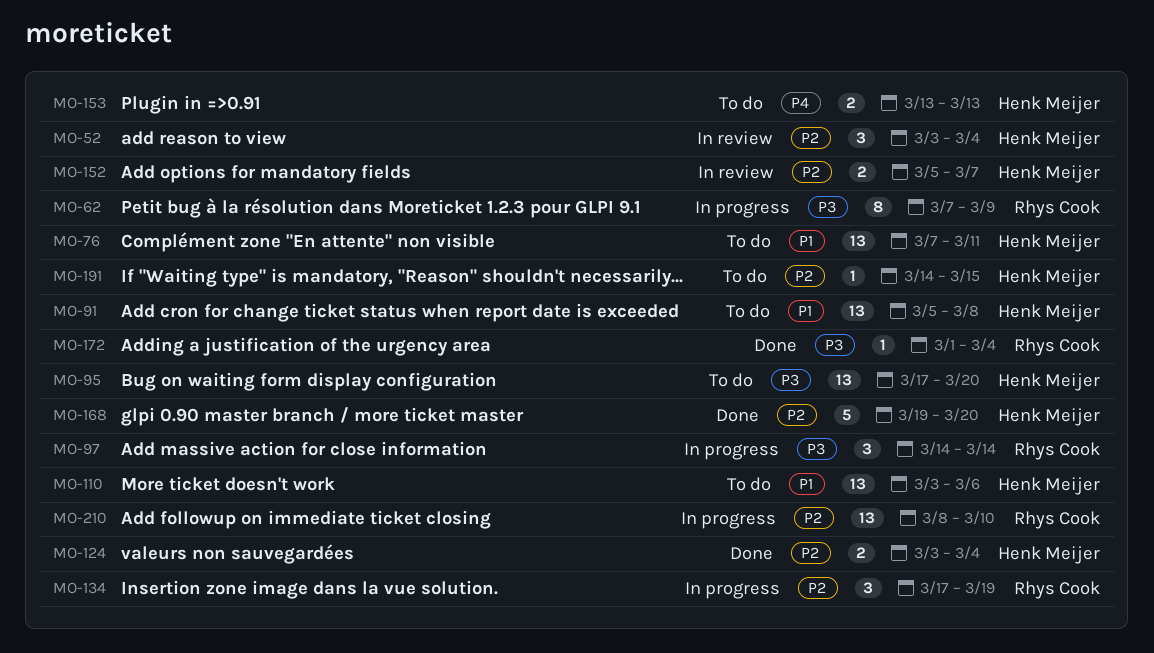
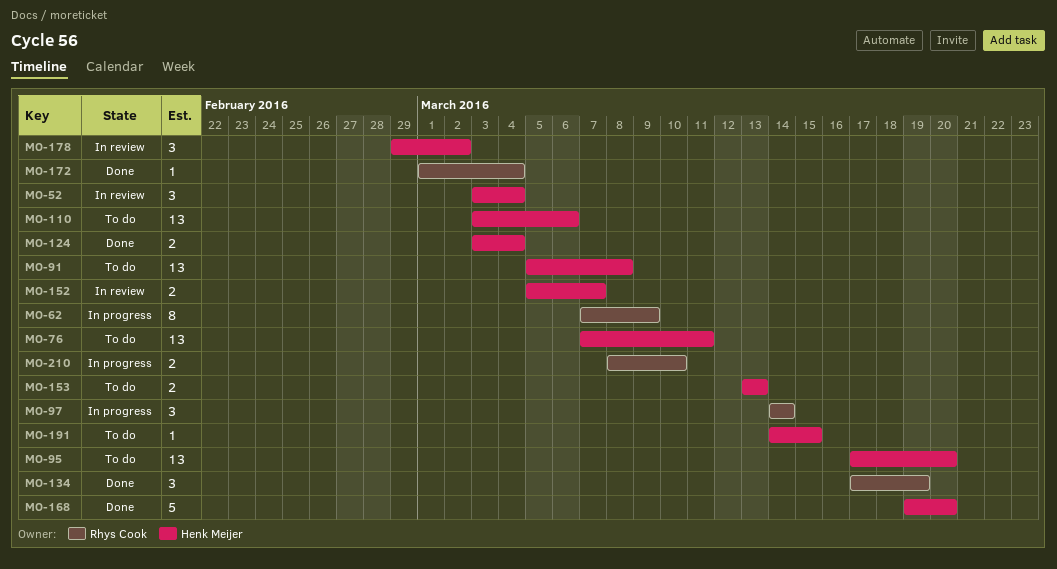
MO-134, status: In progress -> Done
MO-178: none -> present
MO-210, estimate: 13 -> 2

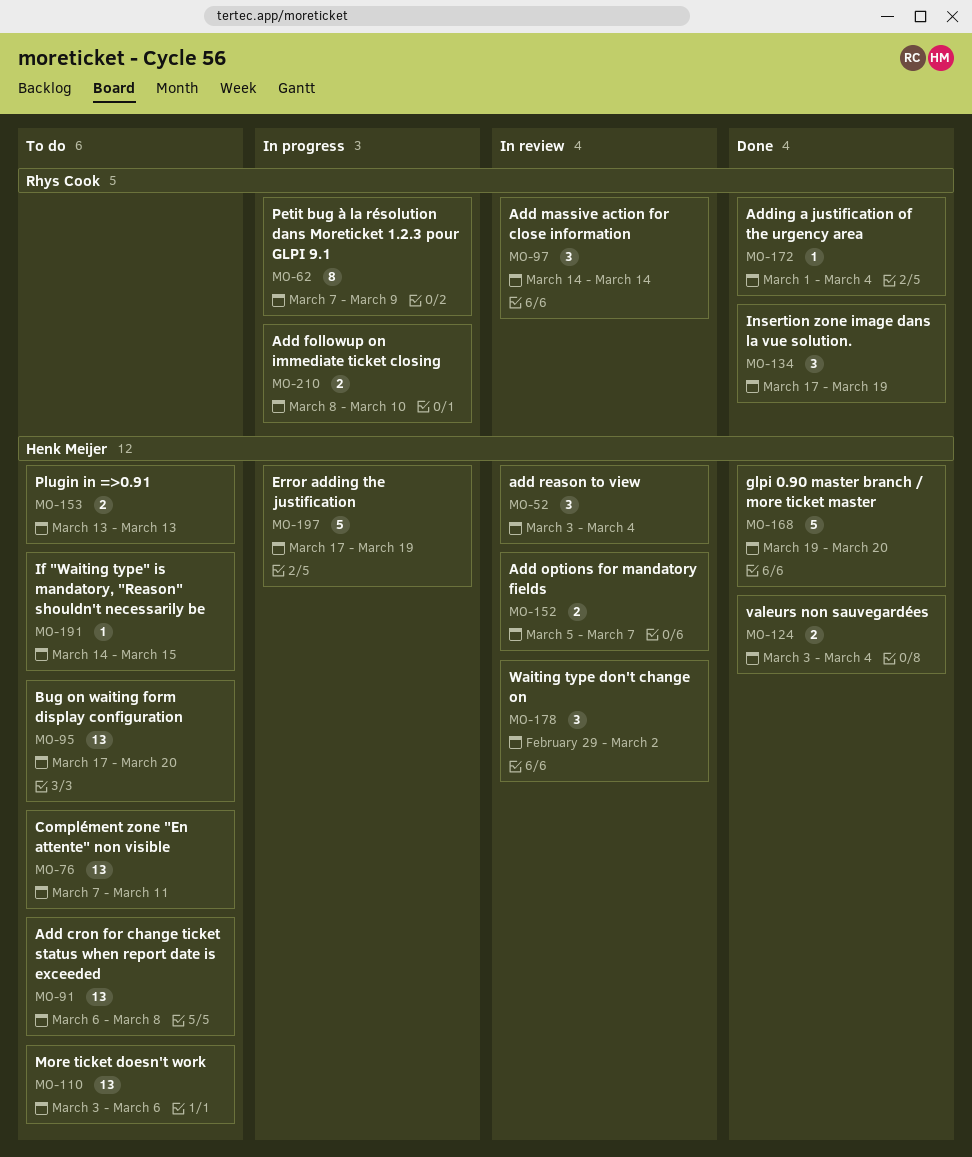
MO-91, start: Mar 5 -> Mar 6
MO-97, status: In progress -> In review
MO-197: none -> present

